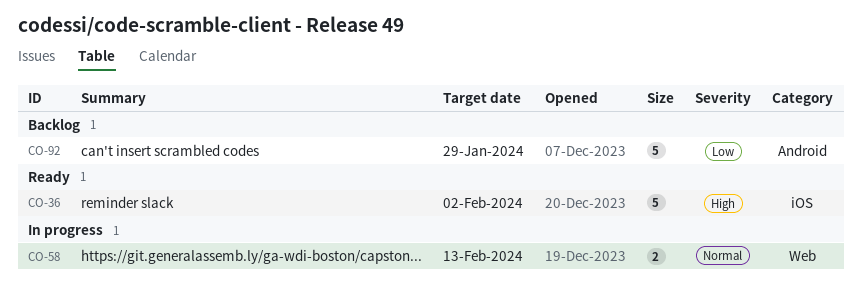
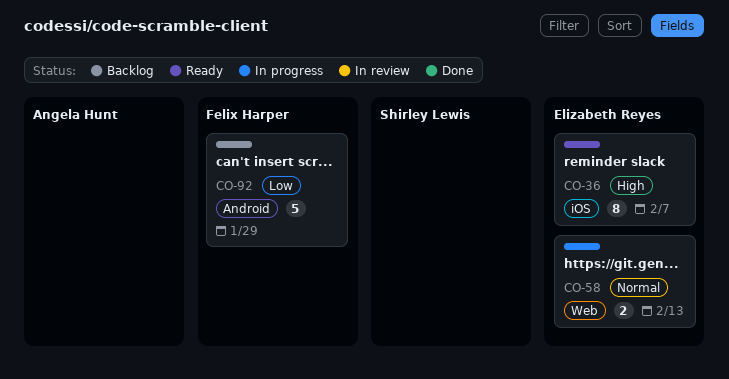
CO-36, estimate: 5 -> 8
CO-36, due: Feb 2 -> Feb 7

